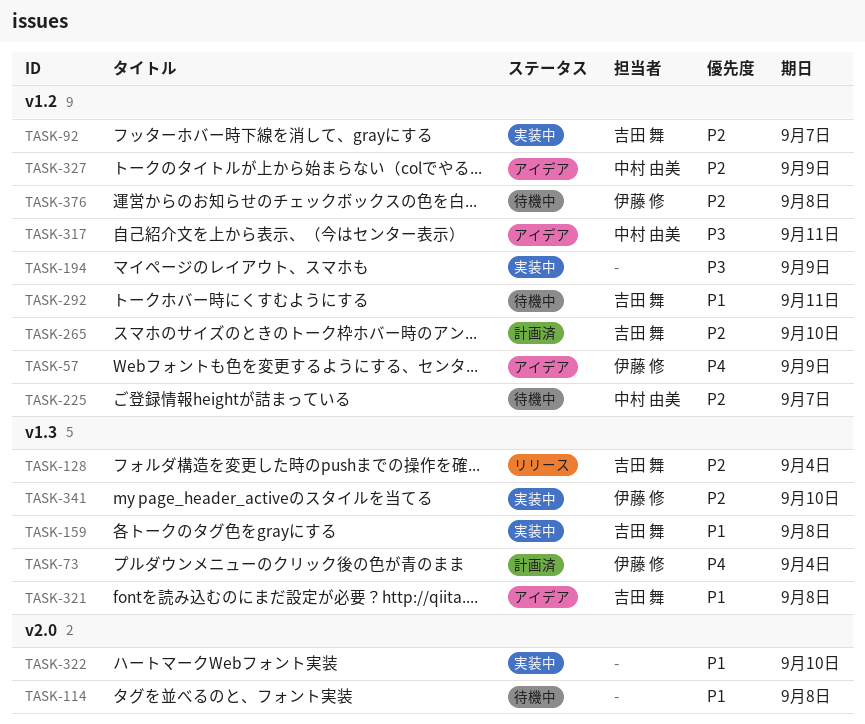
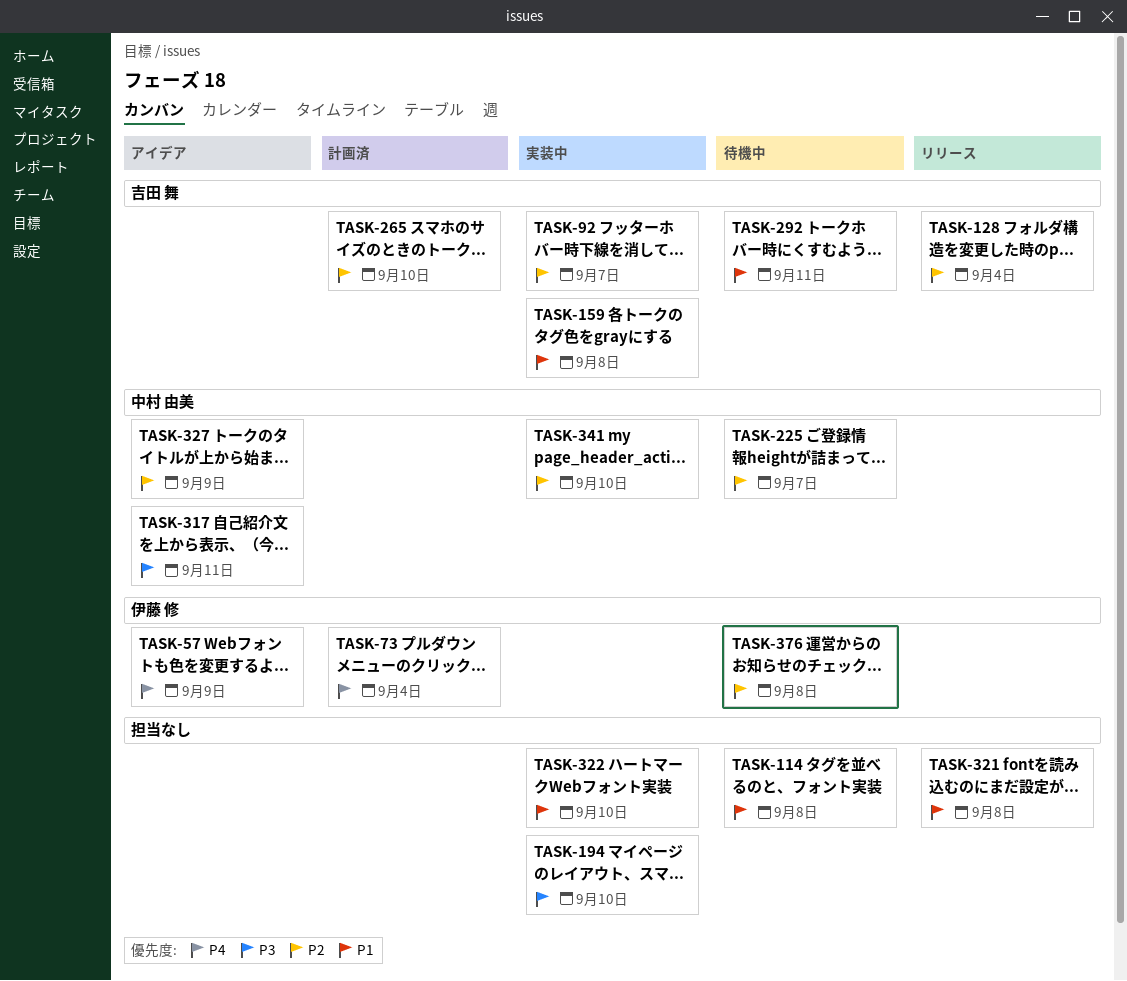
TASK-194, due: Sep 9 -> Sep 10
TASK-321, status: アイデア -> リリース
TASK-321, owner: 吉田 舞 -> none
TASK-341, owner: 伊藤 修 -> 中村 由美

